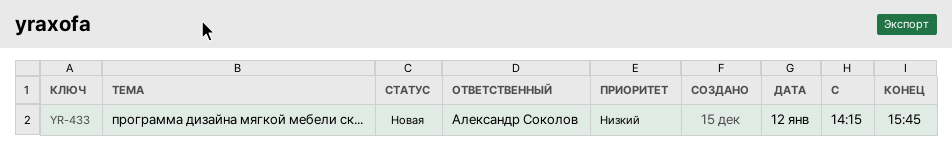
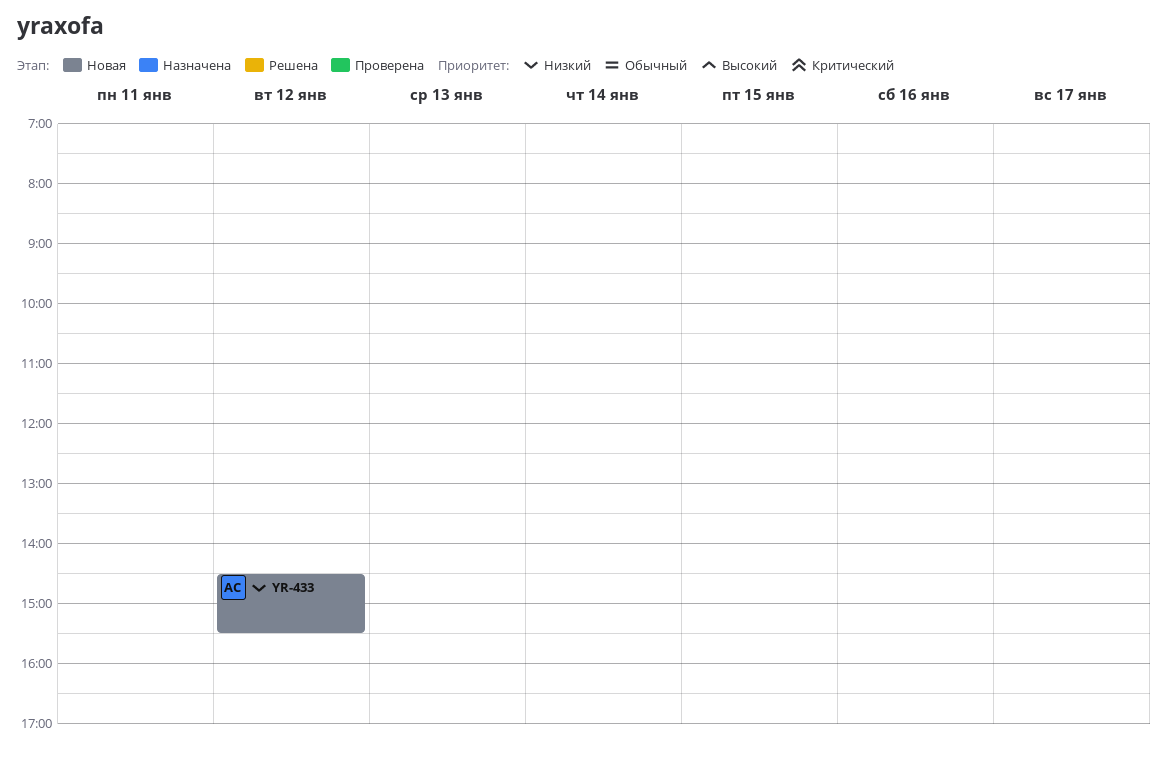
YR-433, begins: 14:15 -> 14:30
YR-433, ends: 15:45 -> 15:30

